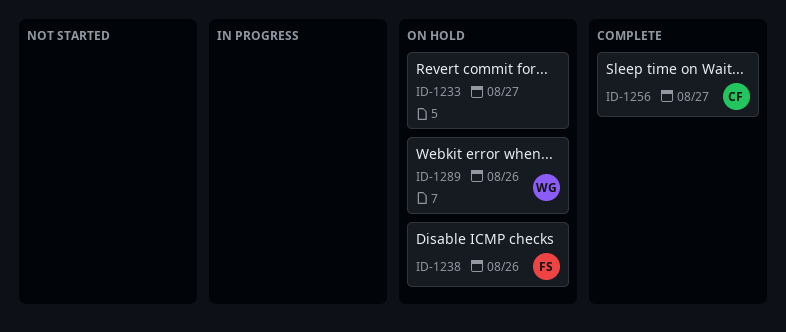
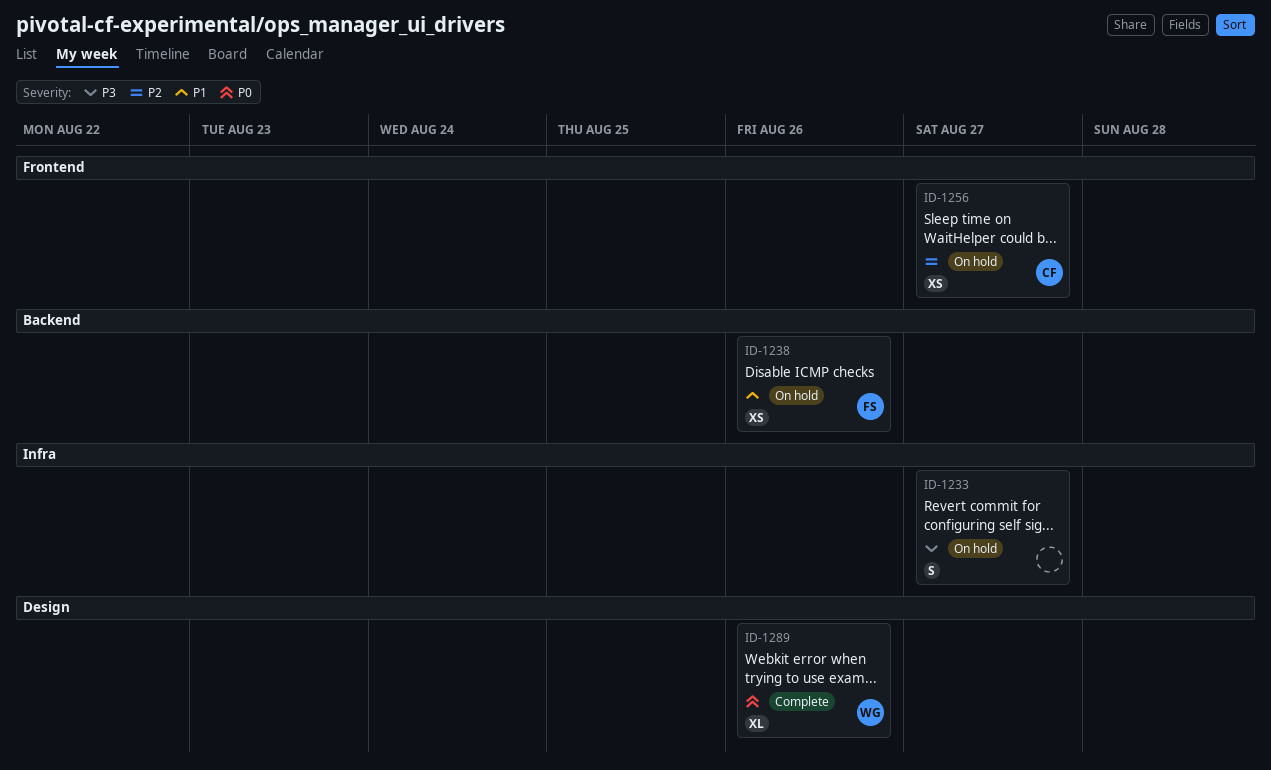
ID-1256, status: Complete -> On hold
ID-1289, status: On hold -> Complete

